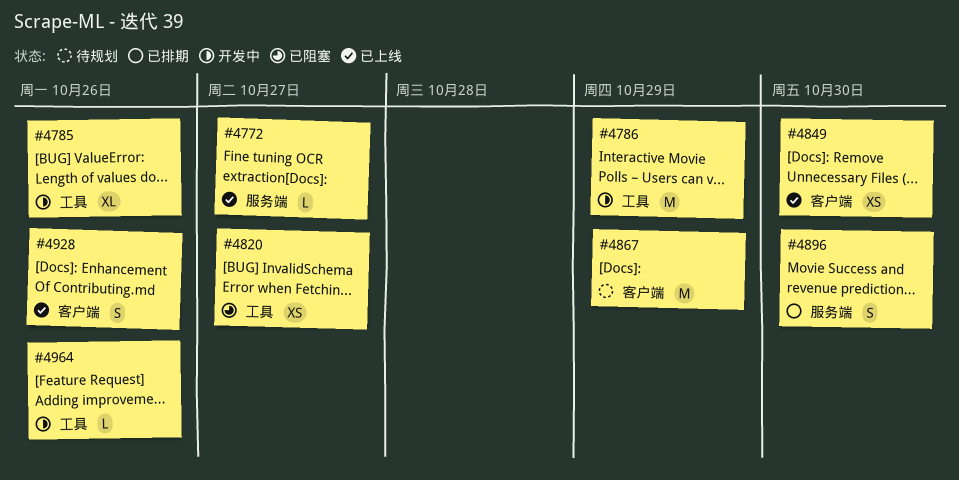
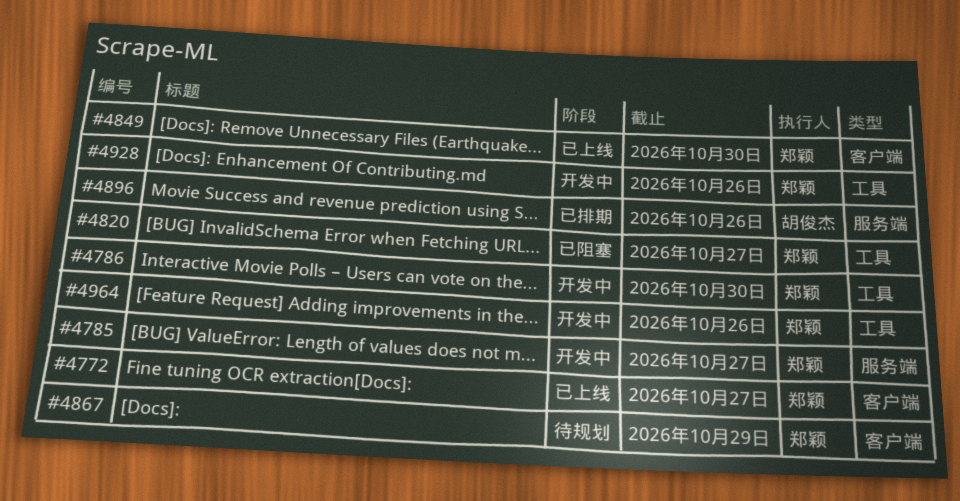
#4772, label: 服务端 -> 客户端
#4785, label: 工具 -> 服务端
#4785, due: Oct 26 -> Oct 27
#4786, due: Oct 29 -> Oct 30
#4896, due: Oct 30 -> Oct 26
#4928, status: 已上线 -> 开发中
#4928, label: 客户端 -> 工具

